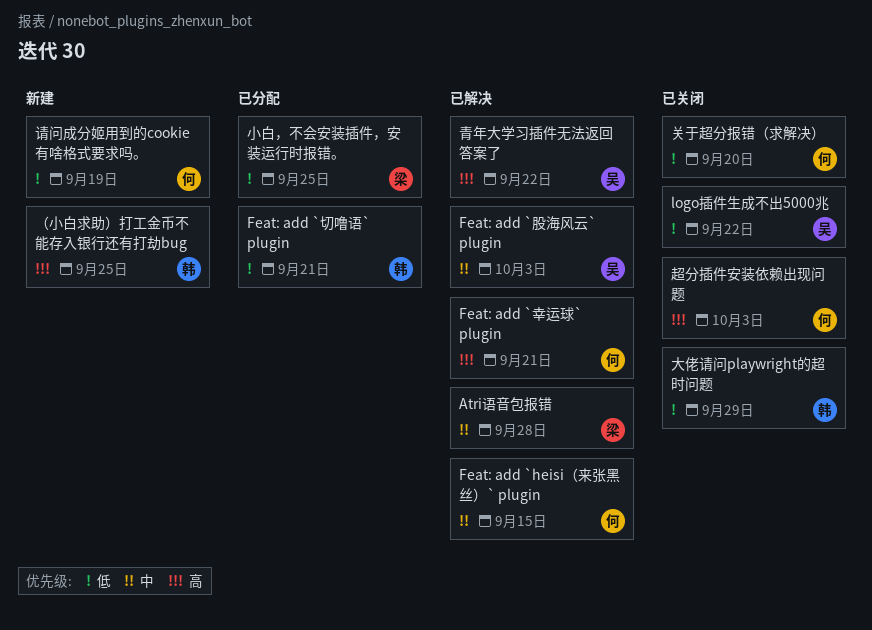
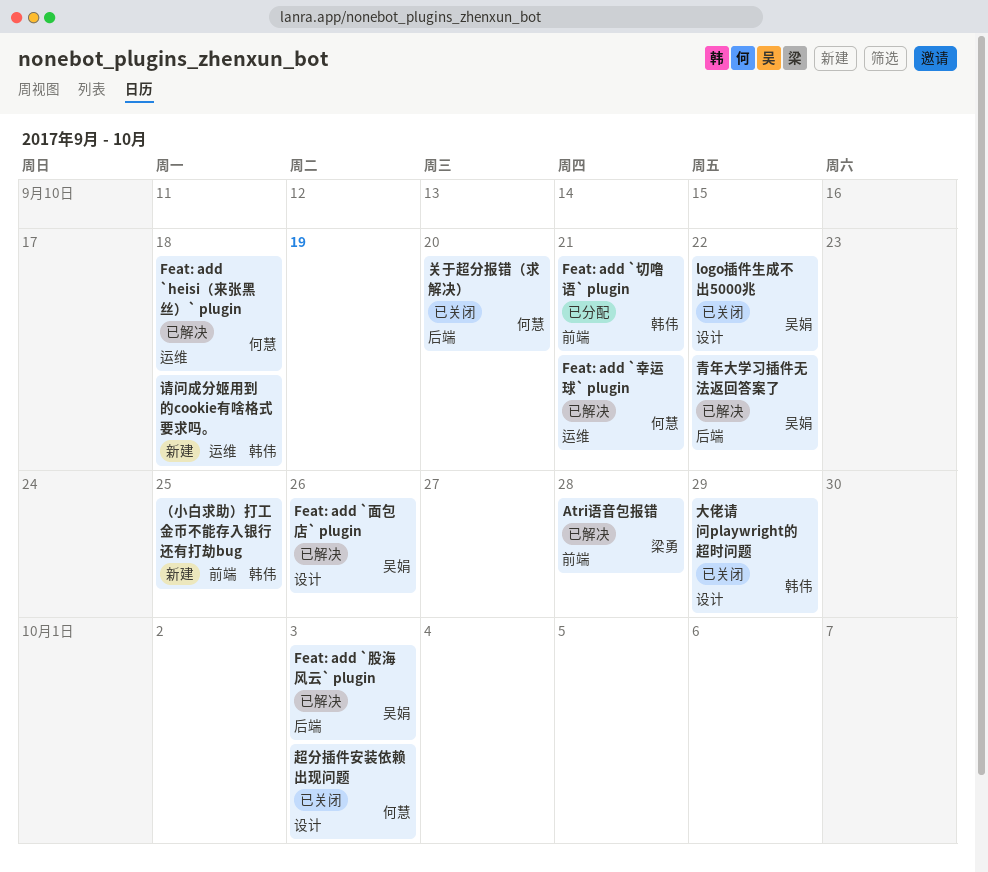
Feat: add `heisi（来张黑丝）` plugin, due: Sep 15 -> Sep 18
Feat: add `面包店` plugin: none -> present
小白，不会安装插件，安装运行时报错。: present -> none
请问成分姬用到的cookie有啥格式要求吗。, owner: 何慧 -> 韩伟
请问成分姬用到的cookie有啥格式要求吗。, due: Sep 19 -> Sep 18

